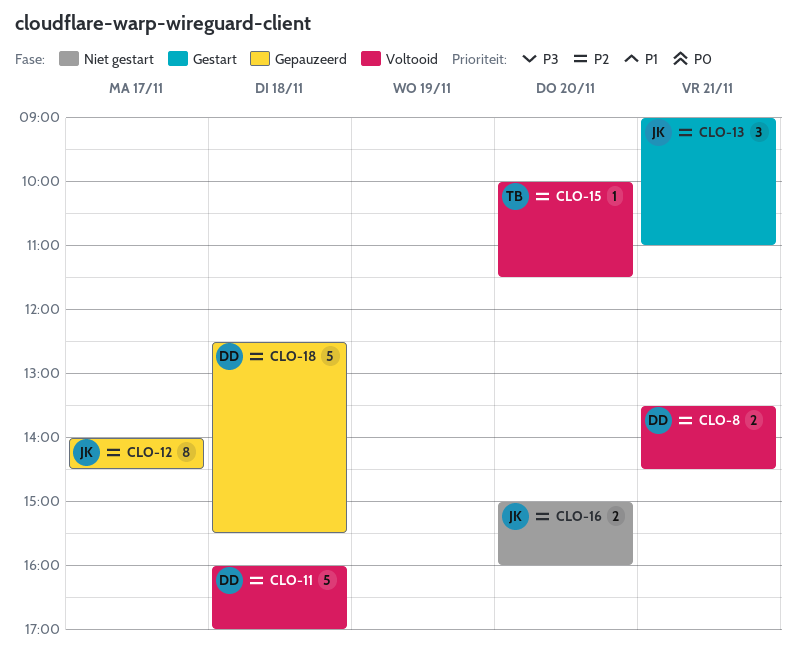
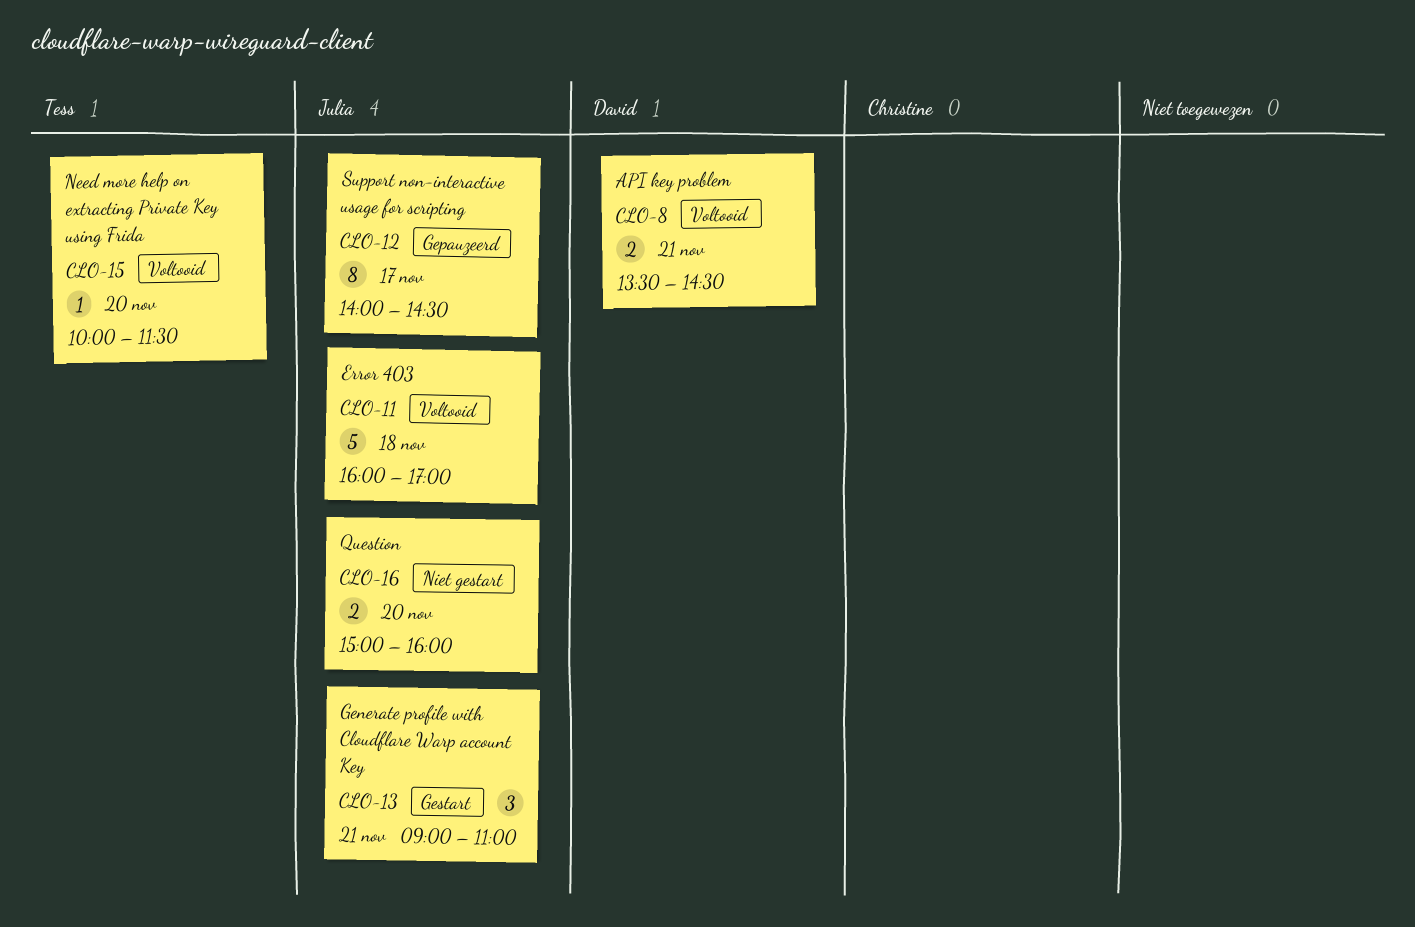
CLO-11, owner: David -> Julia
CLO-18: present -> none

